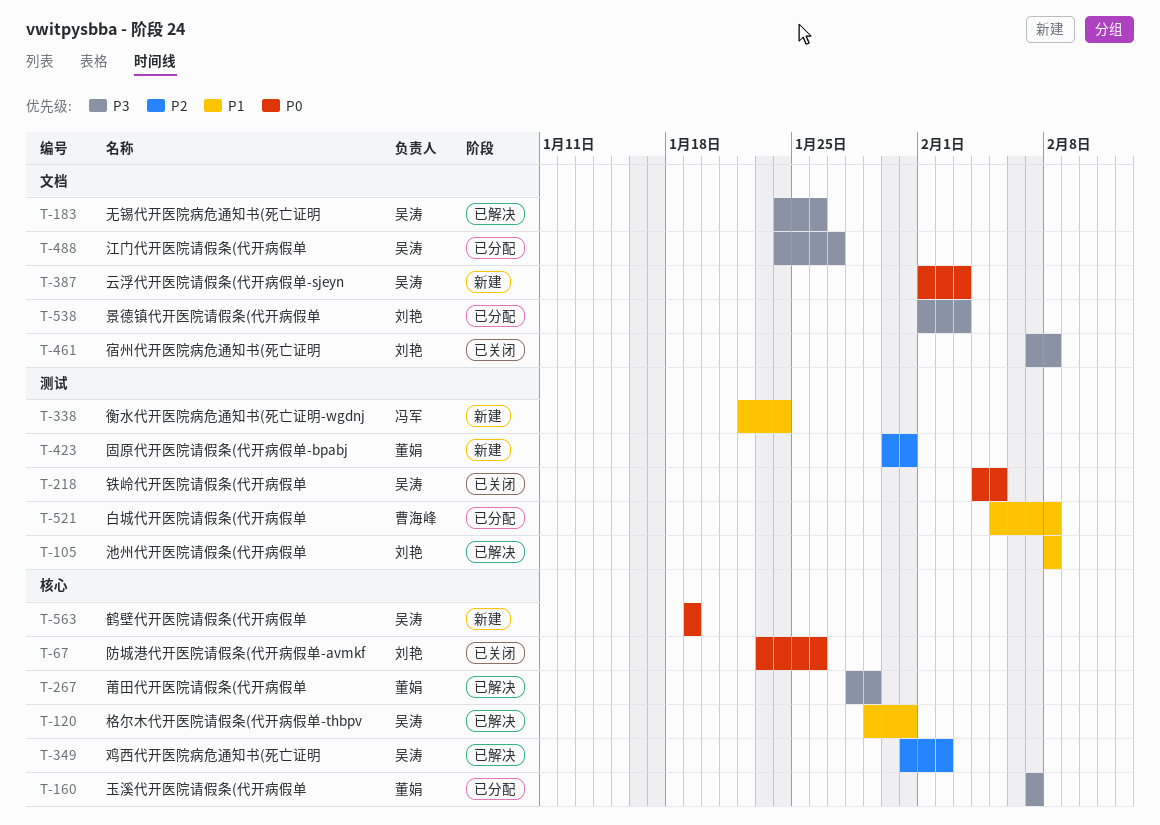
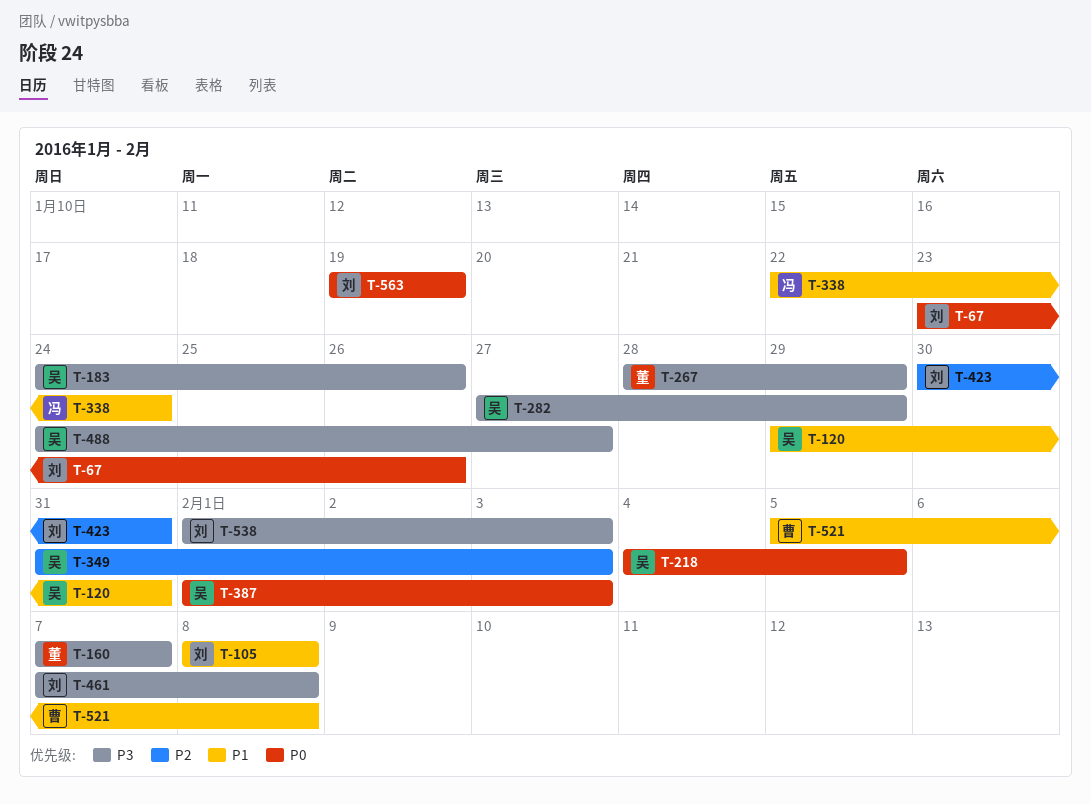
T-282: none -> present
T-349, due: Feb 2 -> Feb 3
T-423, owner: 董娟 -> 刘艳
T-563, owner: 吴涛 -> 刘艳

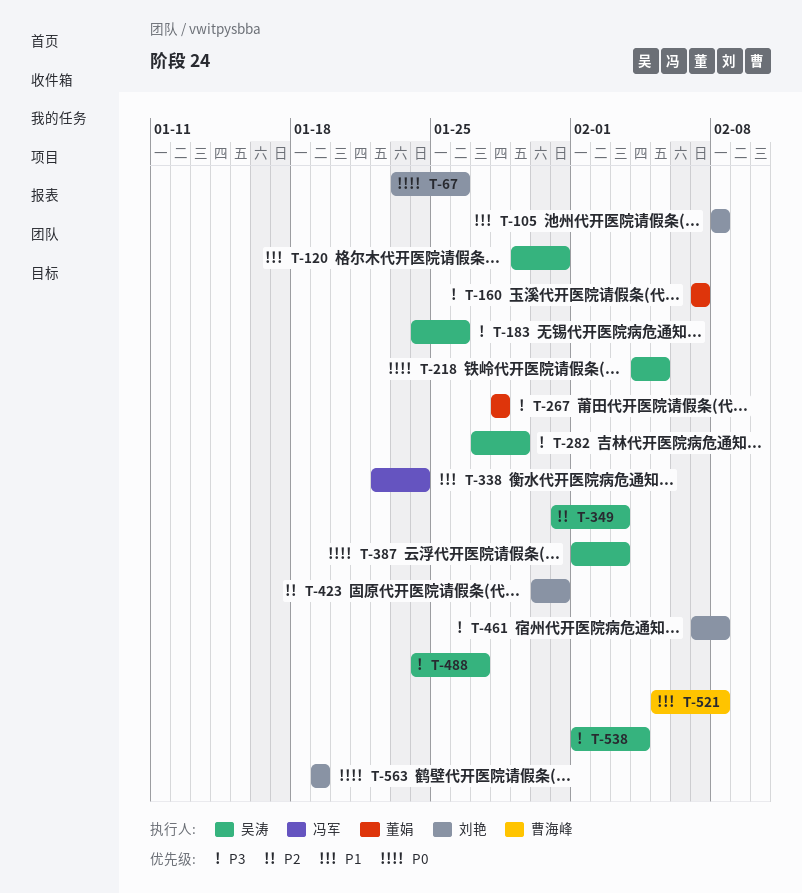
T-267, due: Jan 29 -> Jan 28
T-538, owner: 刘艳 -> 吴涛
T-538, due: Feb 3 -> Feb 4

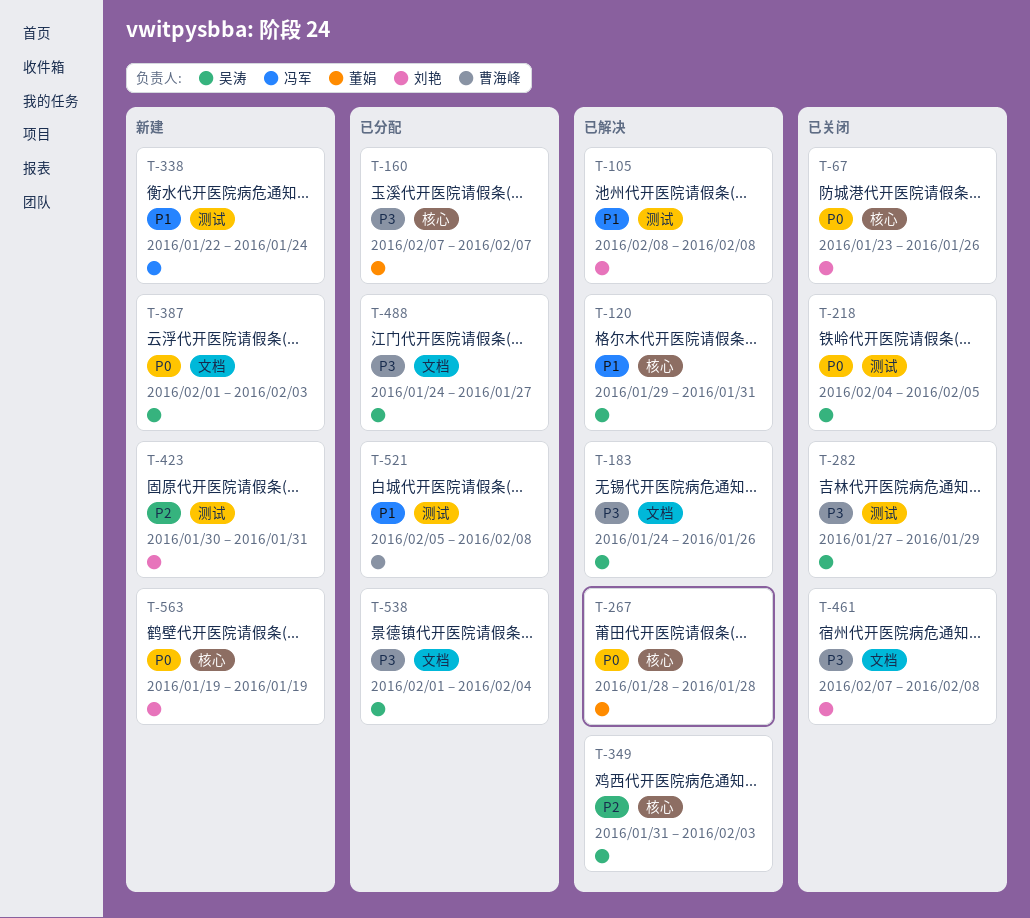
T-267, priority: P3 -> P0

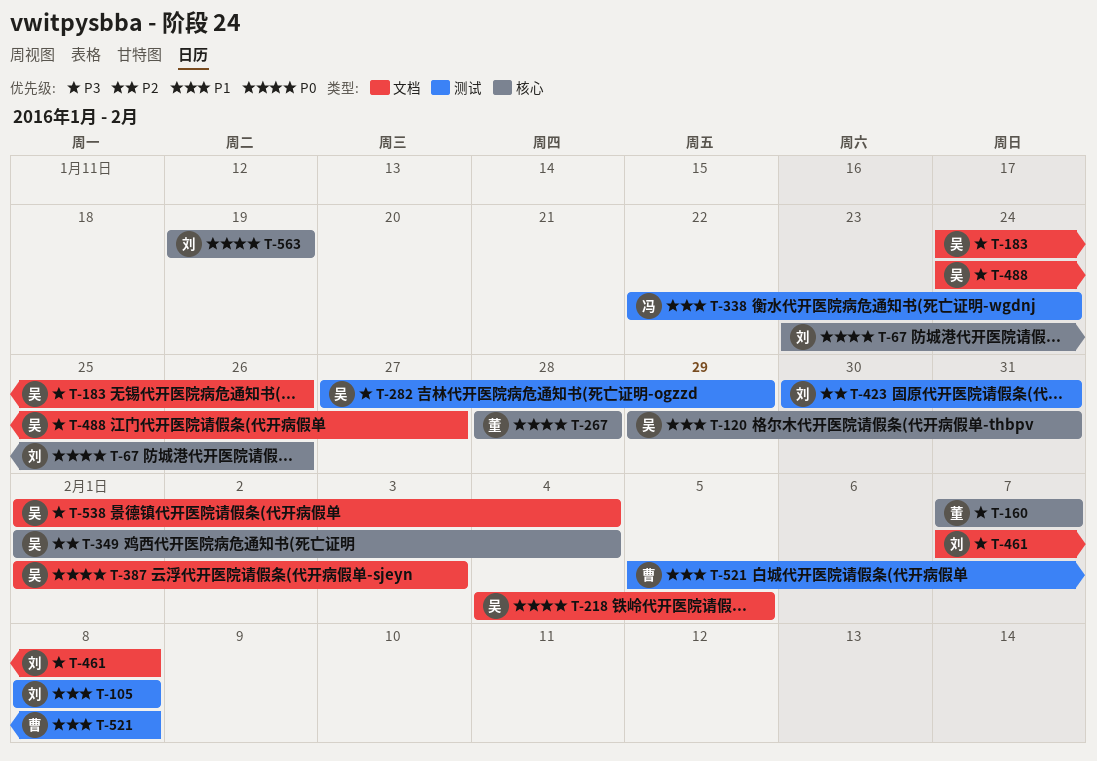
T-218, label: 测试 -> 文档
T-349, start: Jan 31 -> Feb 1
T-349, due: Feb 3 -> Feb 4

